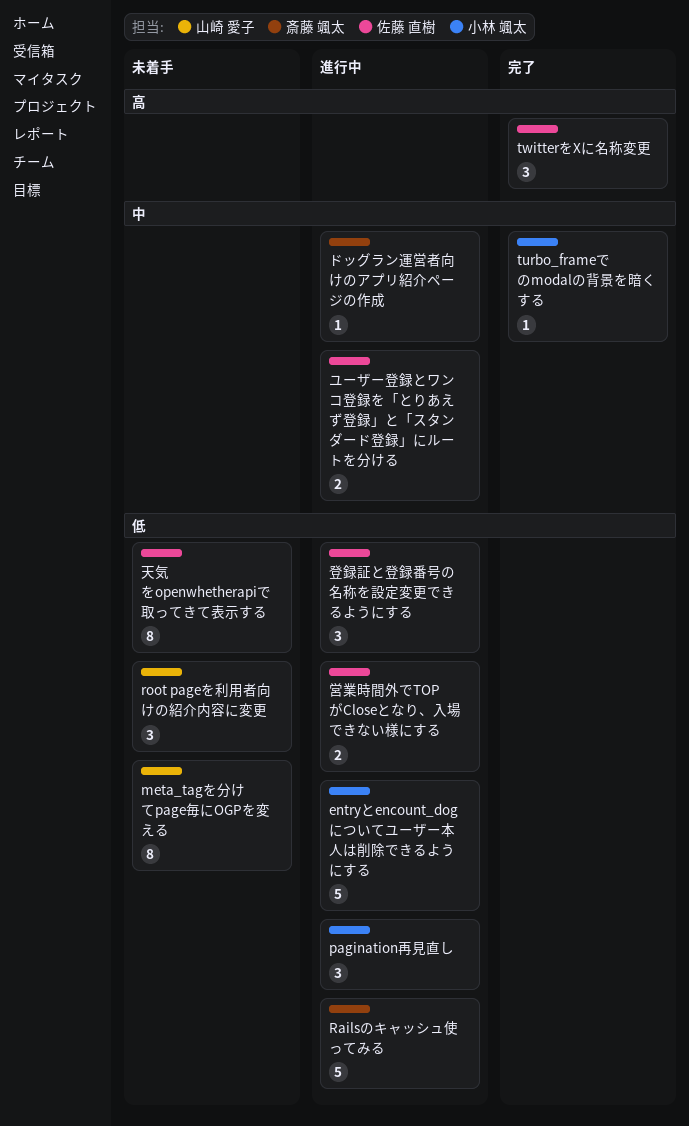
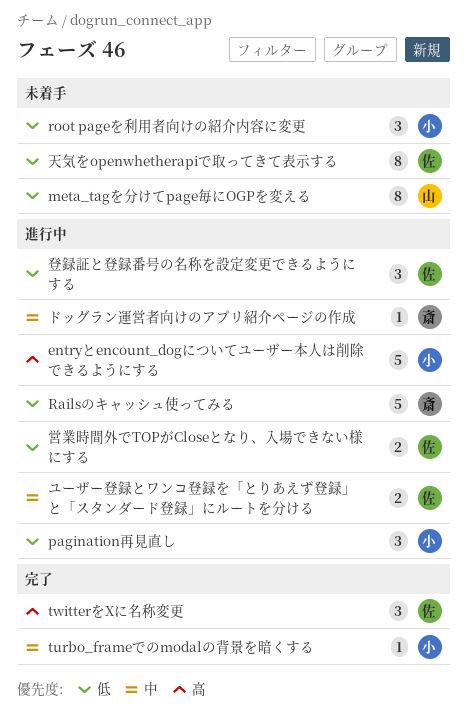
entryとencount_dogについてユーザー本人は削除できるようにする, priority: 低 -> 高
root pageを利用者向けの紹介内容に変更, owner: 山崎 愛子 -> 小林 颯太

